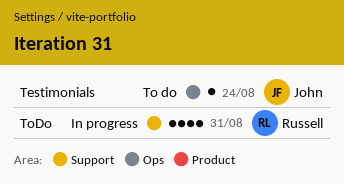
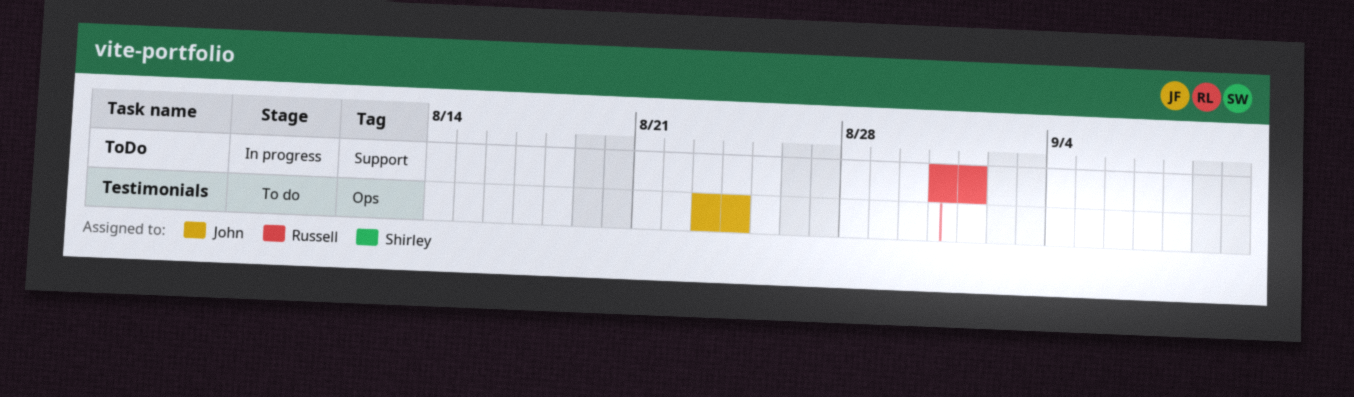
ToDo, due: Aug 31 -> Sep 1

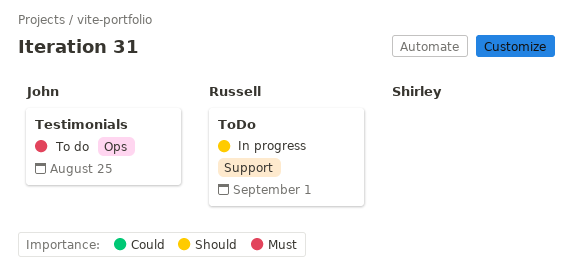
Testimonials, due: Aug 24 -> Aug 25

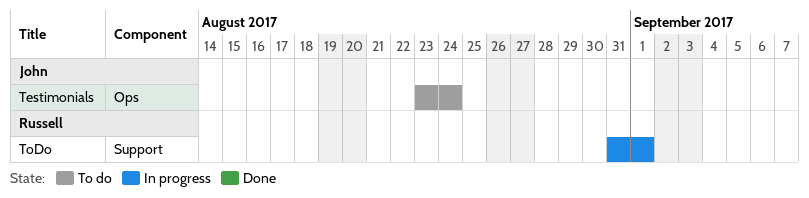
Testimonials, due: Aug 25 -> Aug 24

